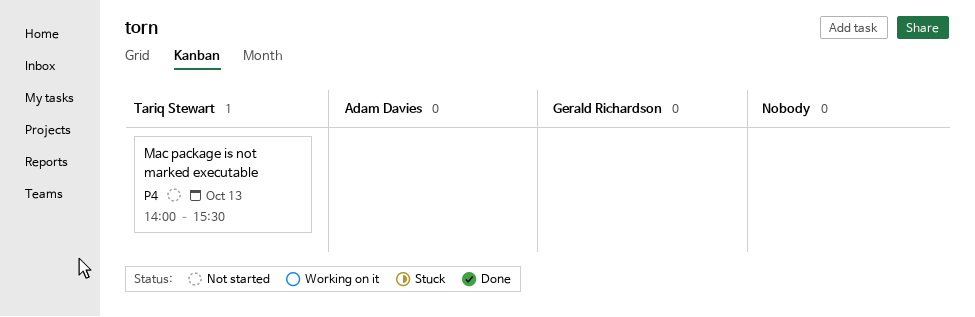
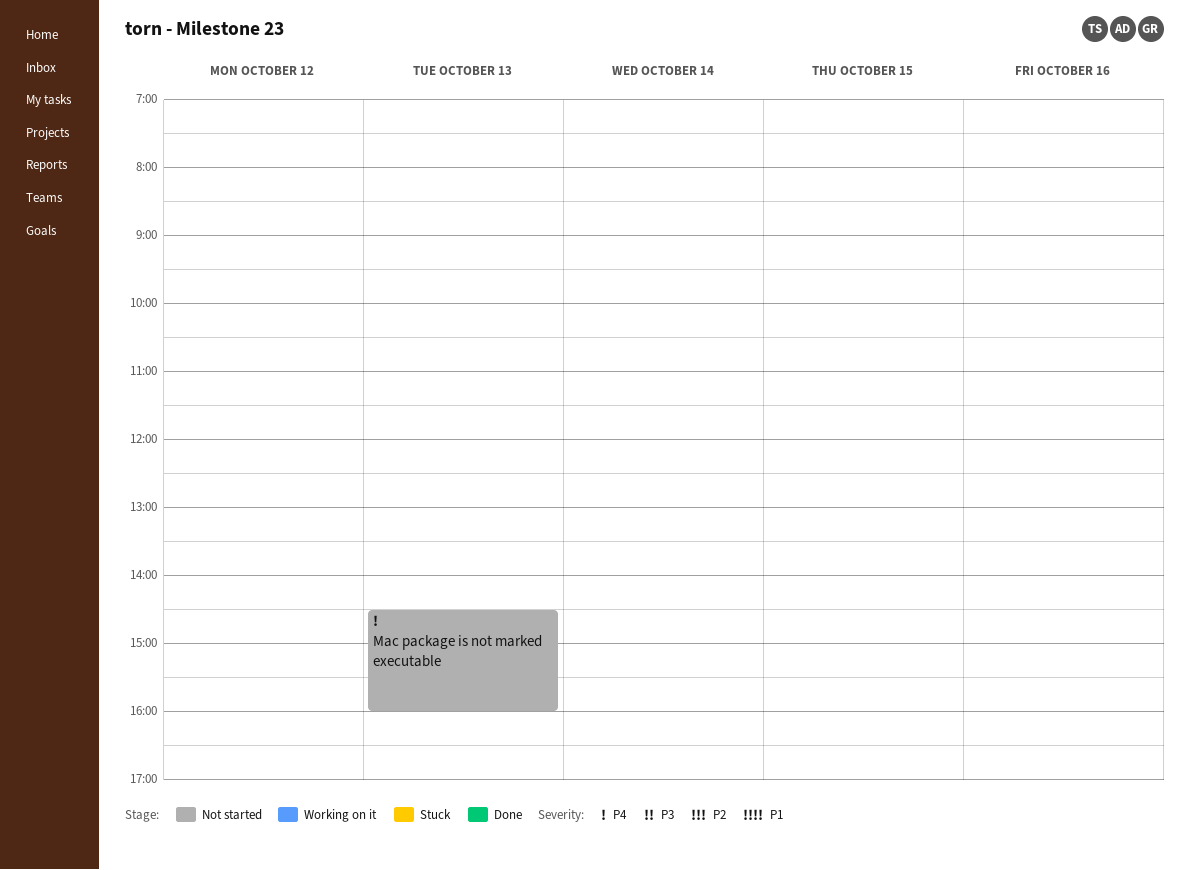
Mac package is not marked executable, begins: 14:00 -> 14:30
Mac package is not marked executable, ends: 15:30 -> 16:00

